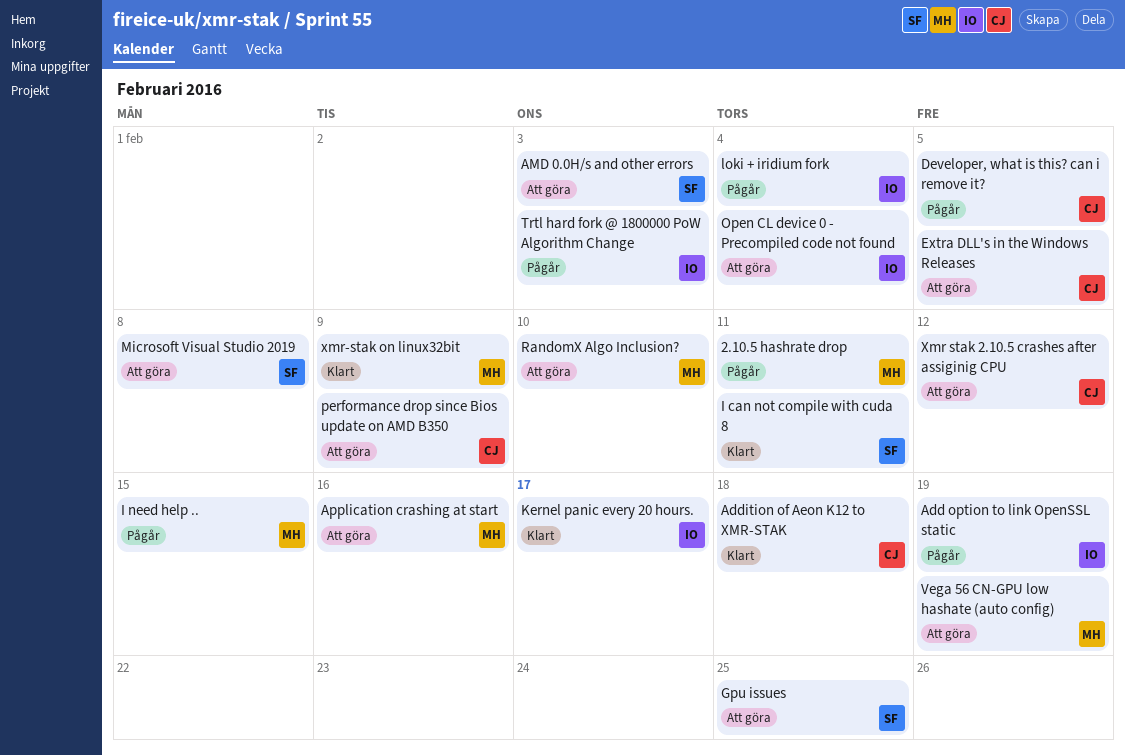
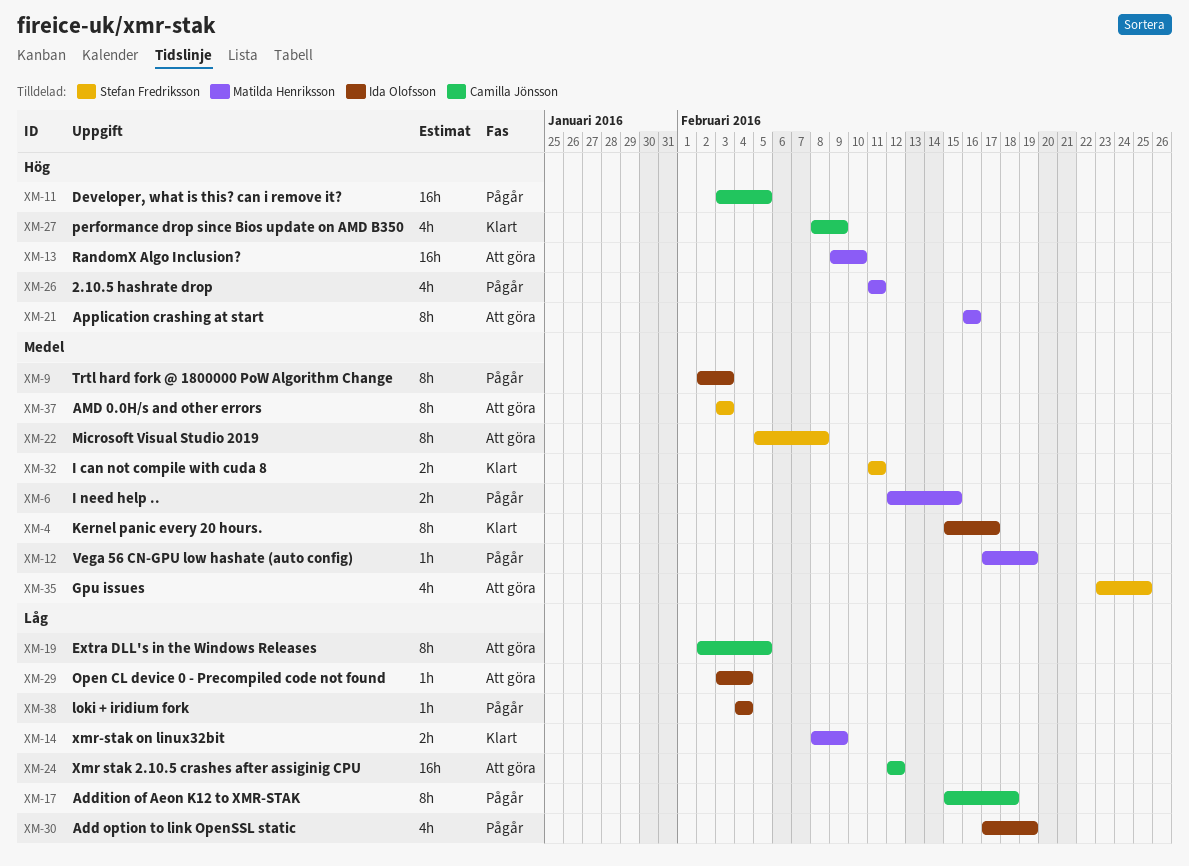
Addition of Aeon K12 to XMR-STAK, status: Klart -> Pågår
performance drop since Bios update on AMD B350, status: Att göra -> Klart
Vega 56 CN-GPU low hashate (auto config), status: Att göra -> Pågår

